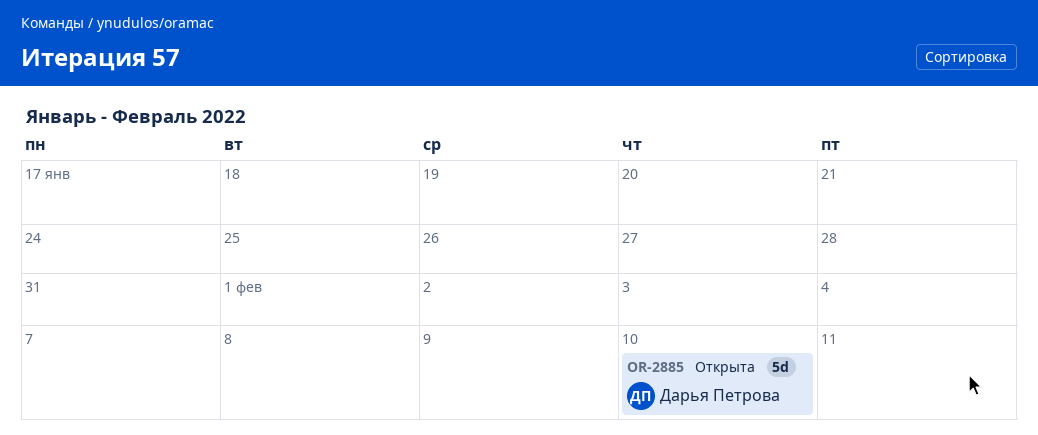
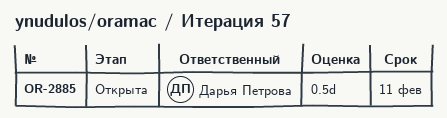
OR-2885, estimate: 5d -> 0.5d
OR-2885, due: Feb 10 -> Feb 11

